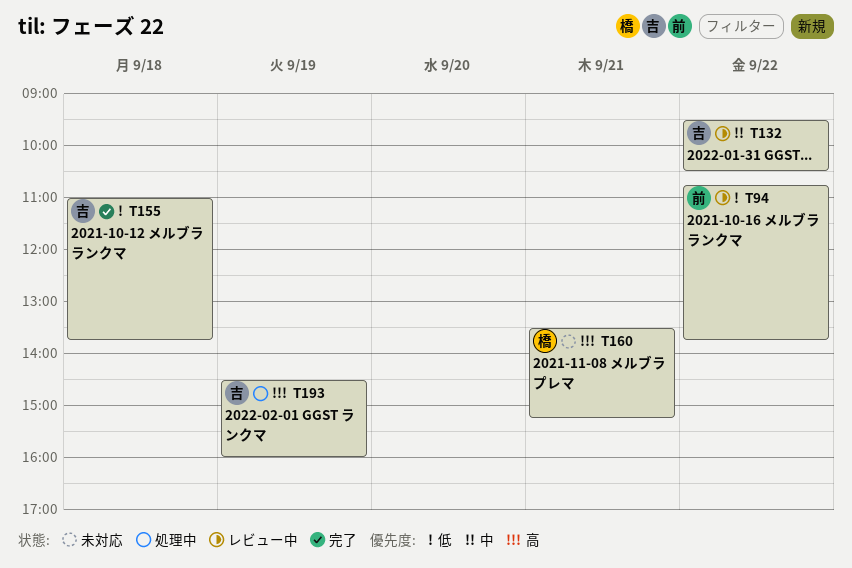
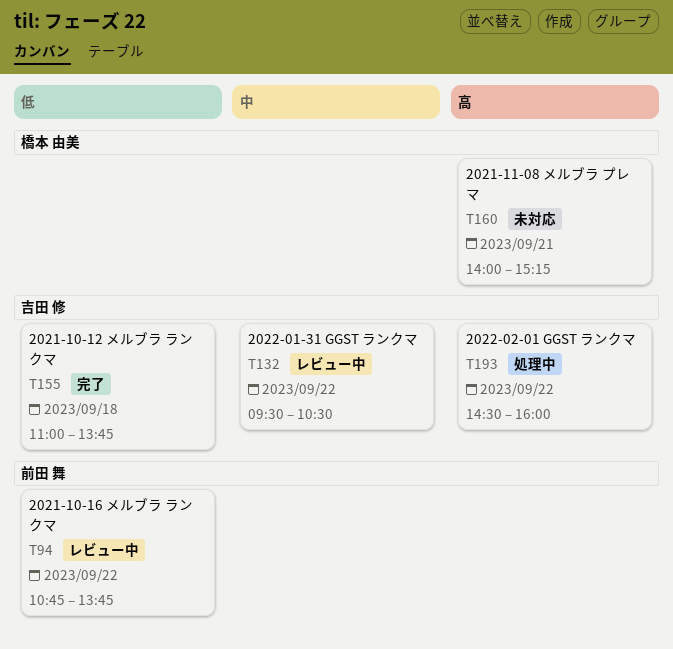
T160, begins: 13:30 -> 14:00
T193, day: Sep 19 -> Sep 22

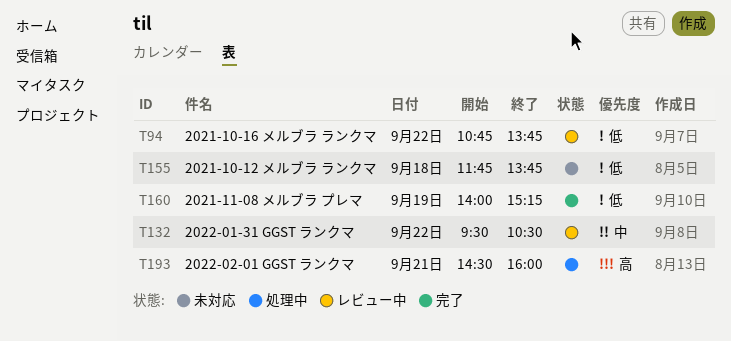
T155, status: 完了 -> 未対応
T155, begins: 11:00 -> 11:45
T160, status: 未対応 -> 完了
T160, priority: 高 -> 低
T160, day: Sep 21 -> Sep 19
T193, day: Sep 22 -> Sep 21

